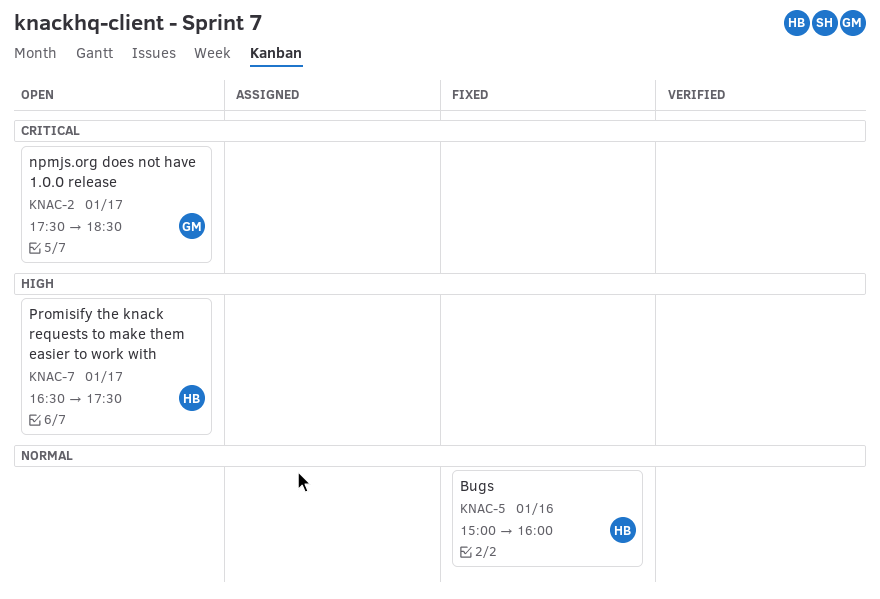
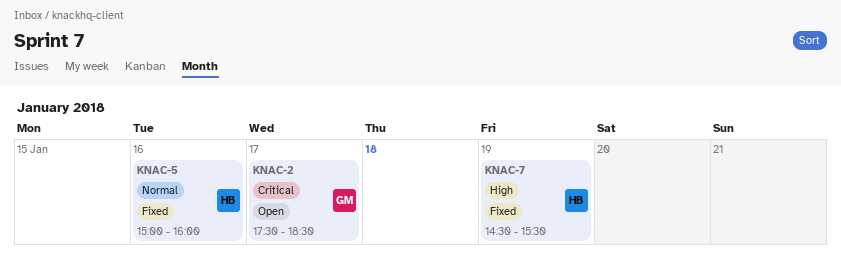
KNAC-7, status: Open -> Fixed
KNAC-7, day: Jan 17 -> Jan 19
KNAC-7, begins: 16:30 -> 14:30
KNAC-7, ends: 17:30 -> 15:30

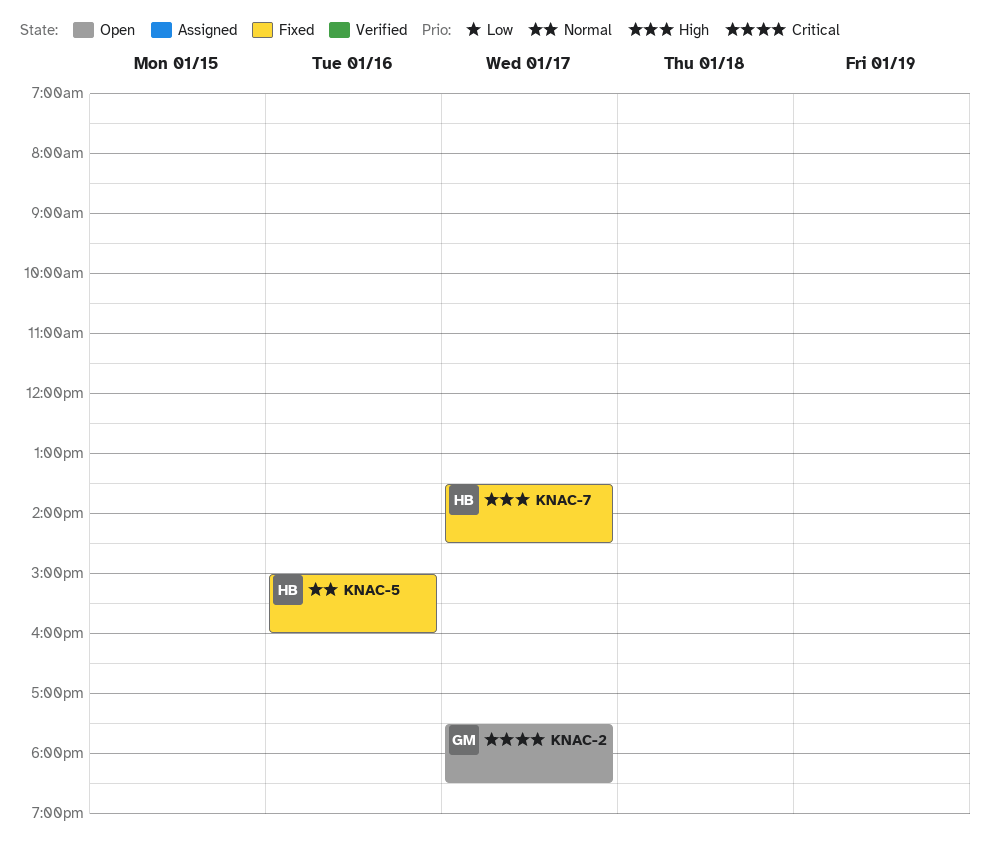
KNAC-7, day: Jan 19 -> Jan 17
KNAC-7, begins: 14:30 -> 13:30
KNAC-7, ends: 15:30 -> 14:30

